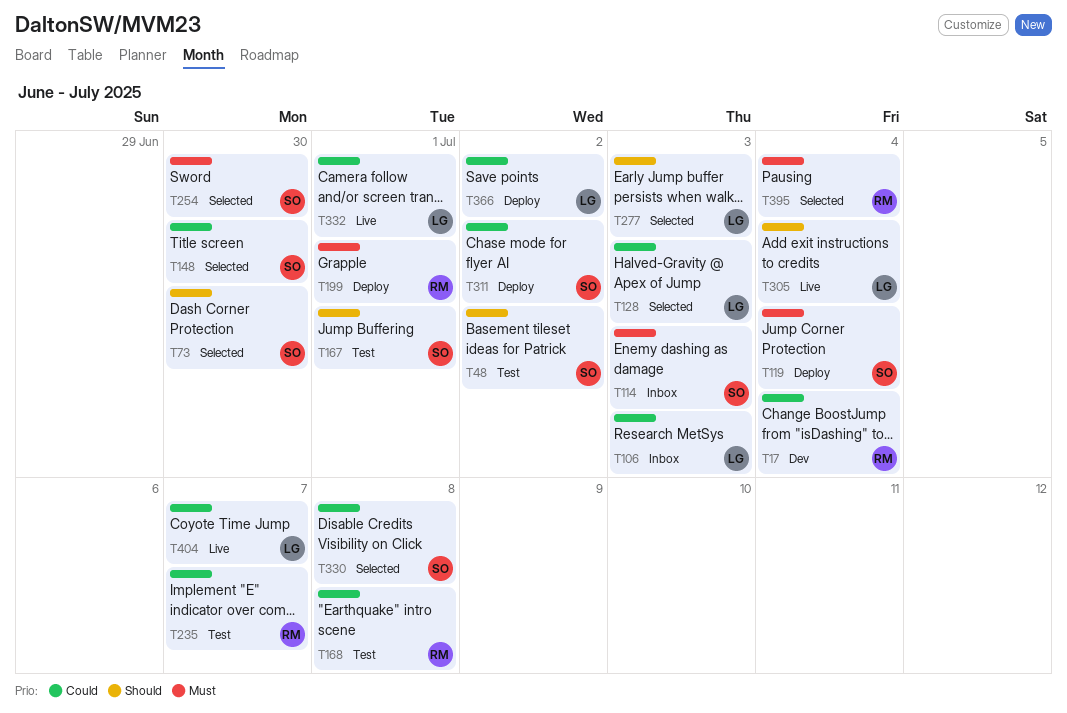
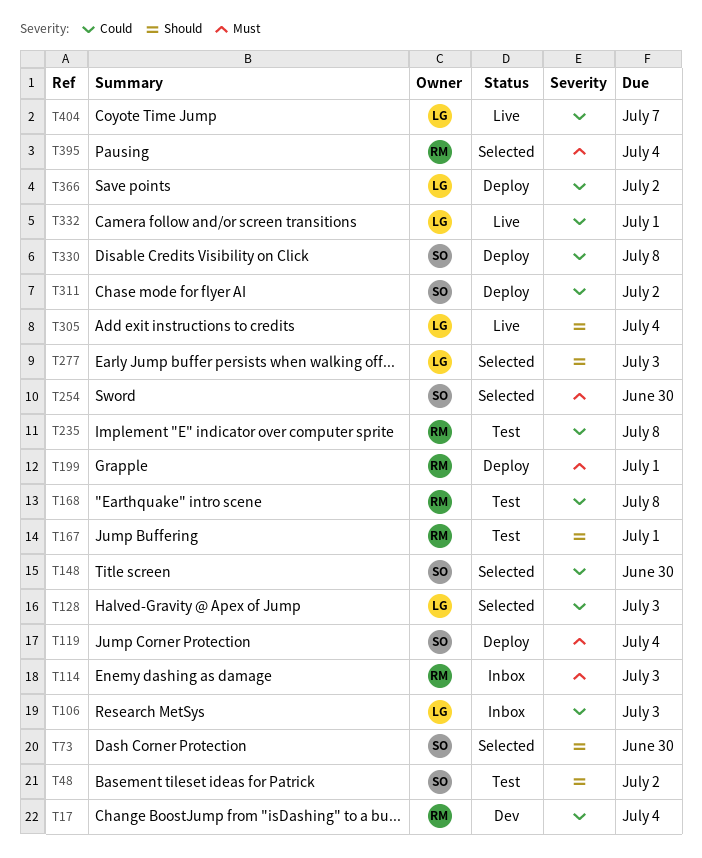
T114, owner: SO -> RM
T167, owner: SO -> RM
T235, due: Jul 7 -> Jul 8
T330, status: Selected -> Deploy

